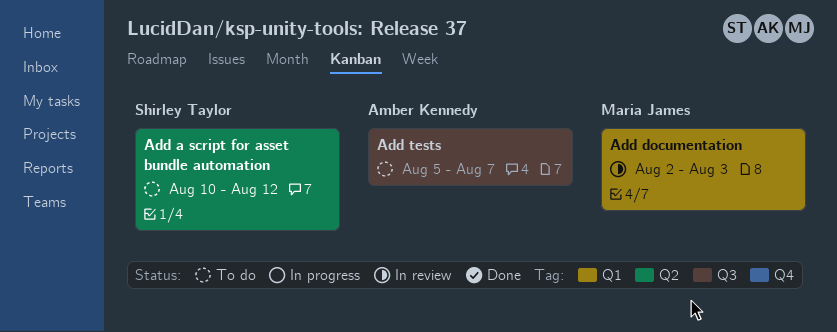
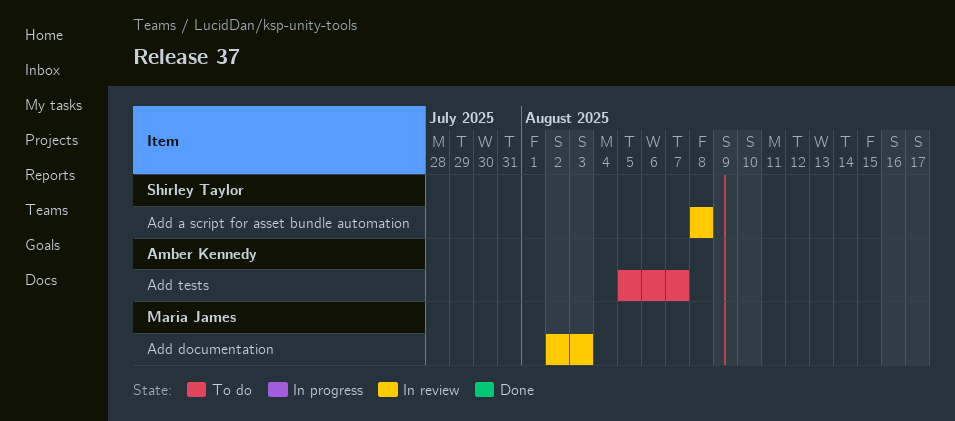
Add a script for asset bundle automation, status: To do -> In review
Add a script for asset bundle automation, start: Aug 10 -> Aug 8
Add a script for asset bundle automation, due: Aug 12 -> Aug 8

